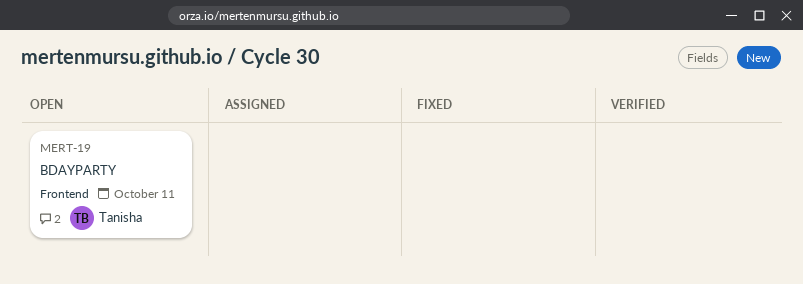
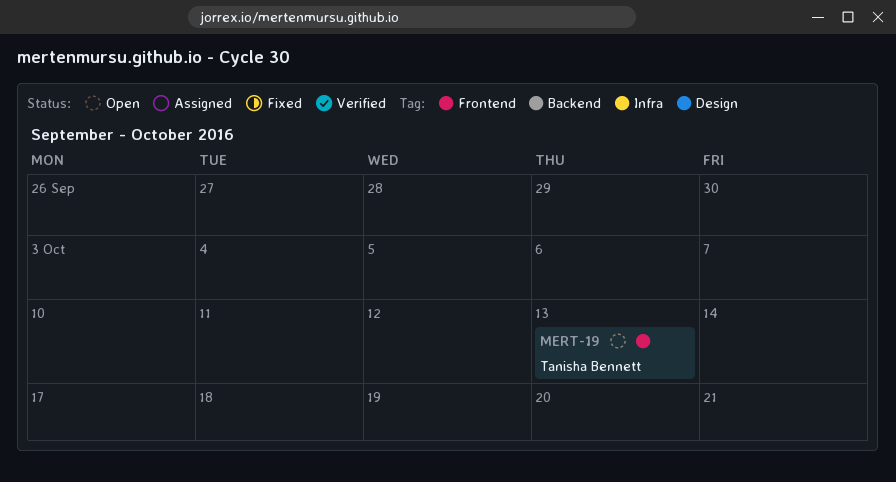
MERT-19, due: Oct 11 -> Oct 13

